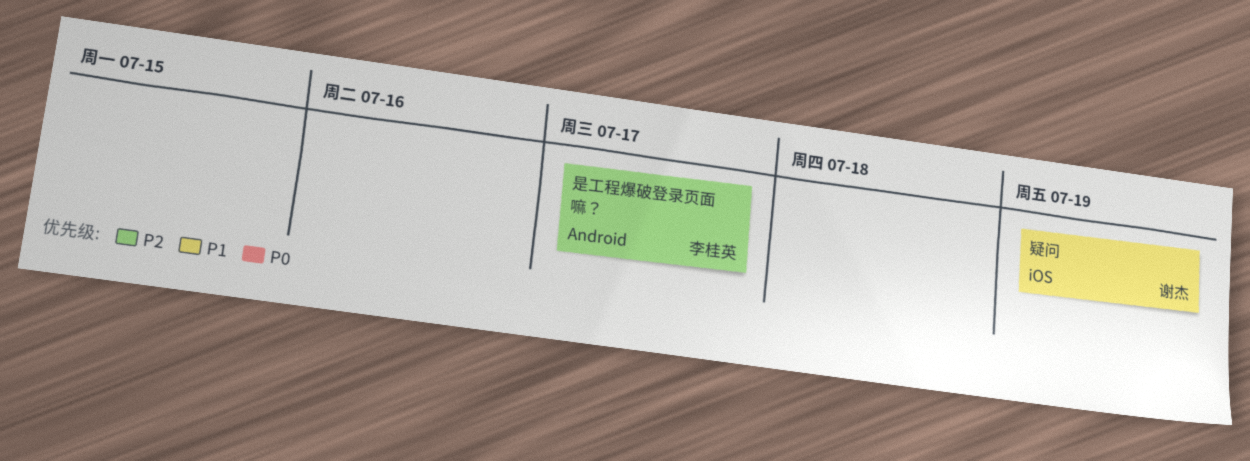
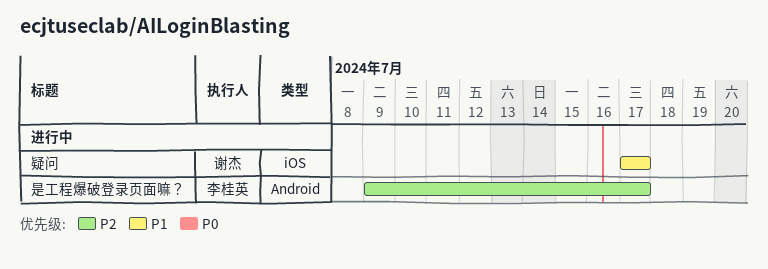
疑问, due: Jul 19 -> Jul 17

